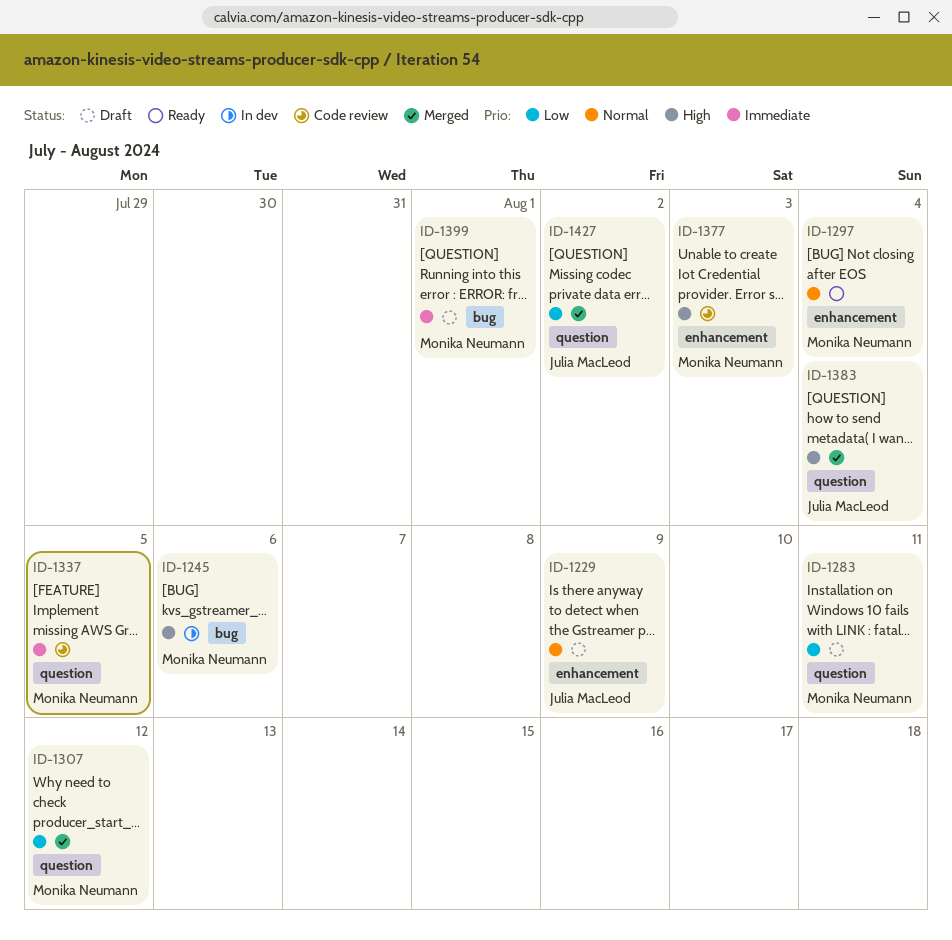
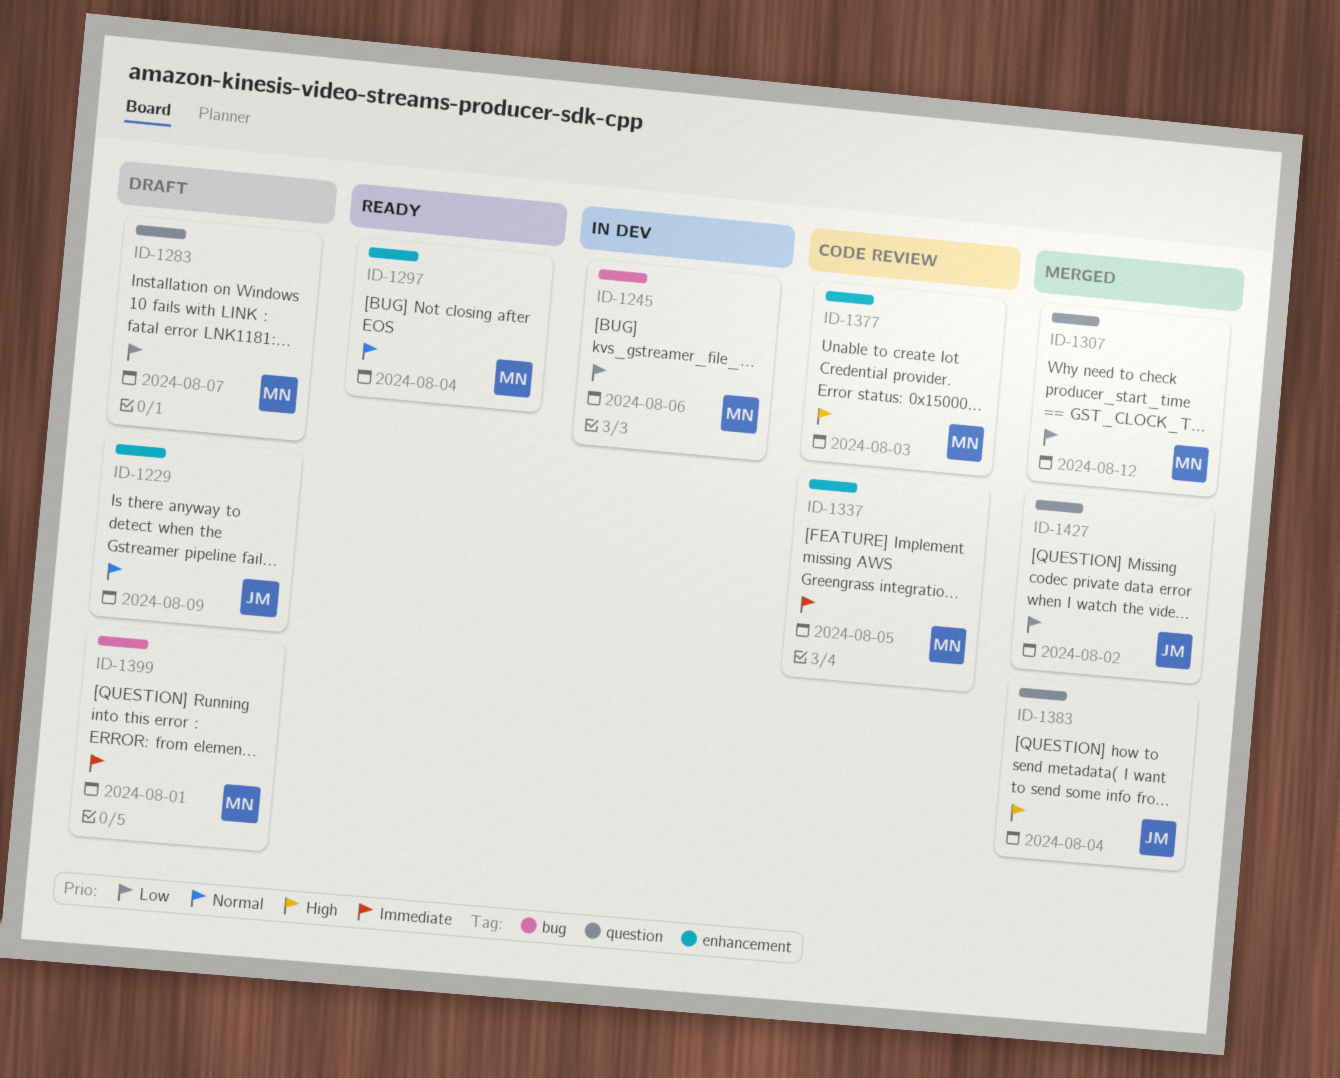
ID-1245, priority: High -> Low
ID-1283, due: Aug 11 -> Aug 7
ID-1337, label: question -> enhancement

